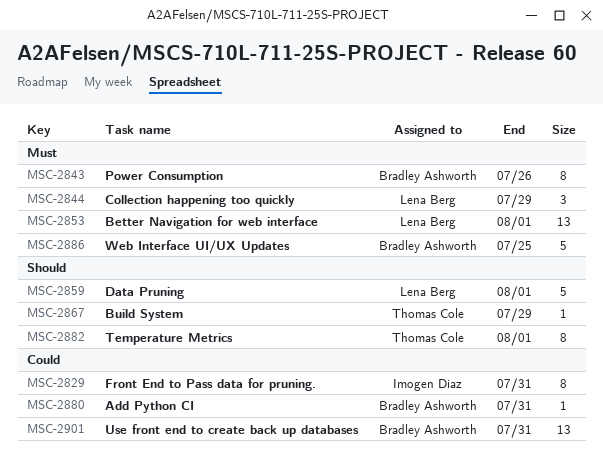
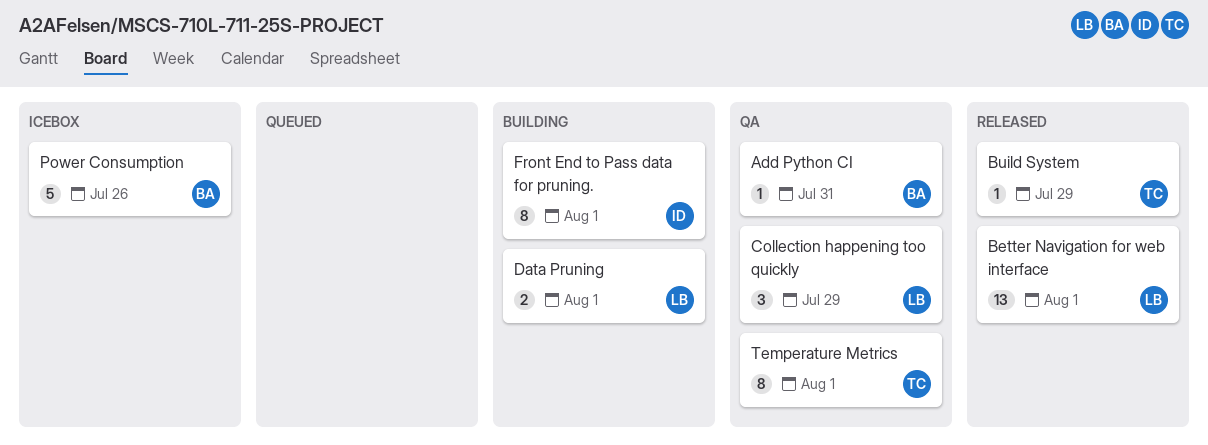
Data Pruning, estimate: 5 -> 2
Front End to Pass data for pruning., due: Jul 31 -> Aug 1
Power Consumption, estimate: 8 -> 5
Use front end to create back up databases: present -> none
Web Interface UI/UX Updates: present -> none

